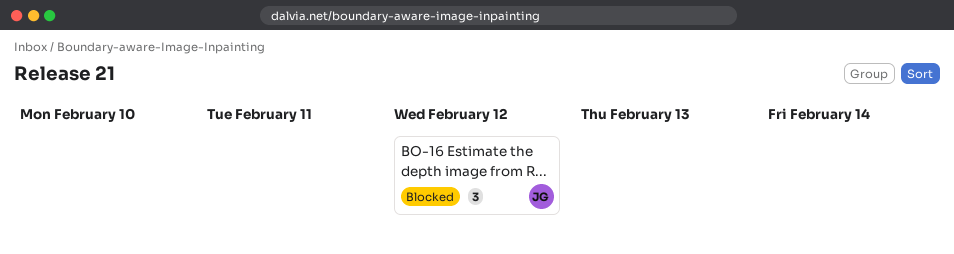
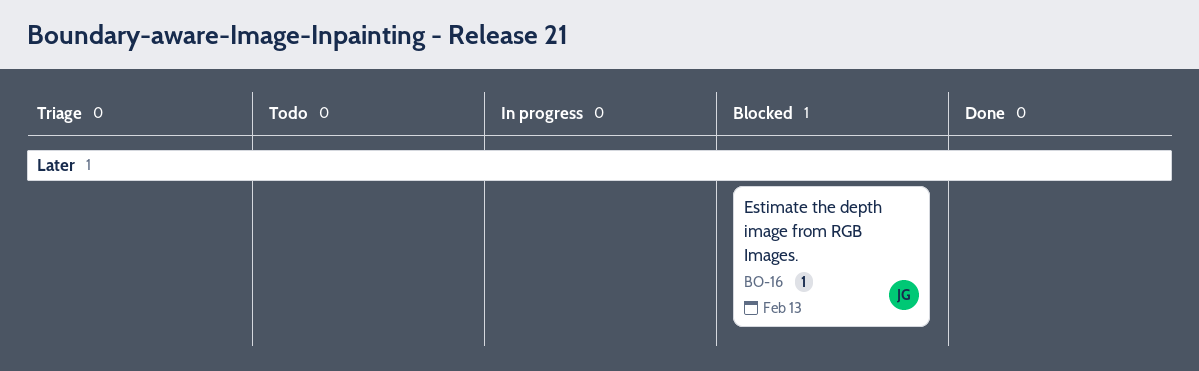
BO-16, estimate: 3 -> 1
BO-16, due: Feb 12 -> Feb 13

